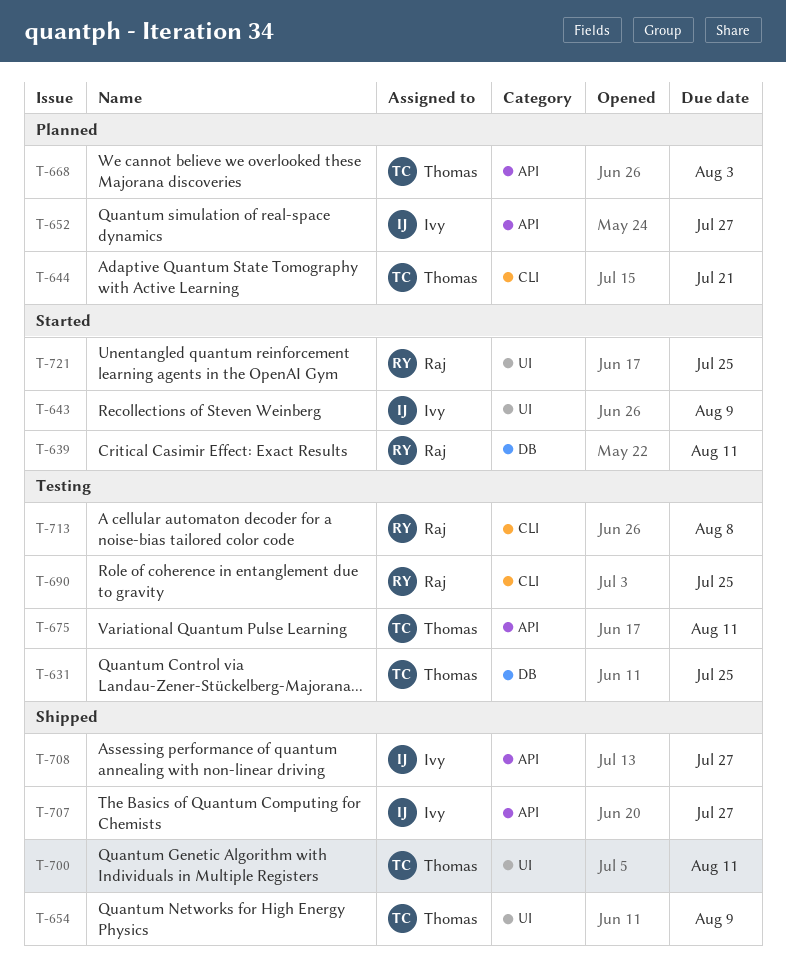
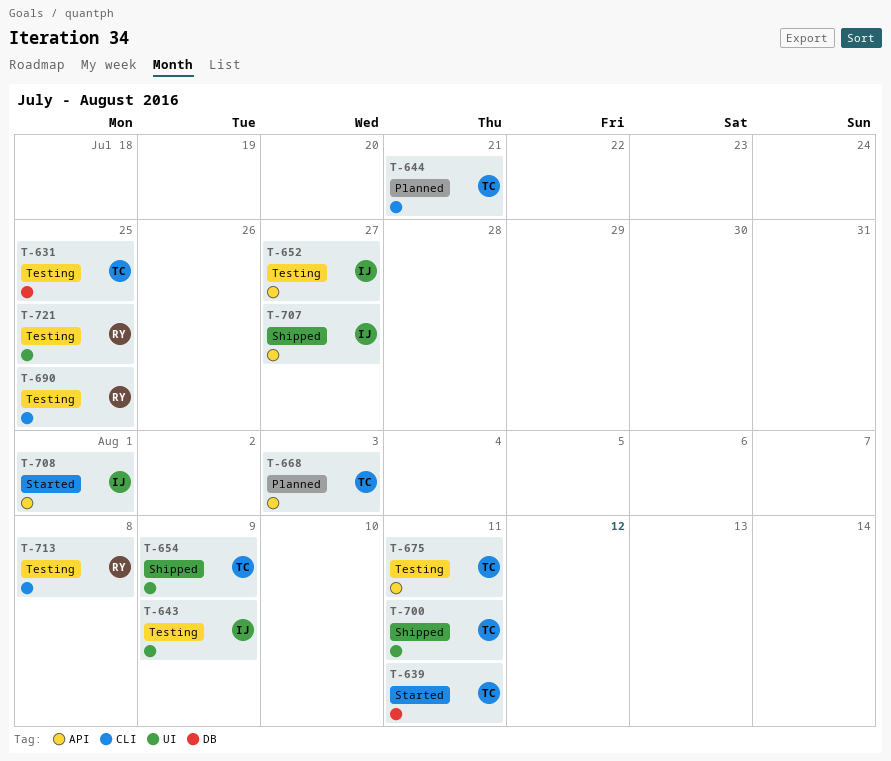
T-639, owner: Raj -> Thomas
T-643, status: Started -> Testing
T-652, status: Planned -> Testing
T-708, status: Shipped -> Started
T-708, due: Jul 27 -> Aug 1
T-721, status: Started -> Testing

